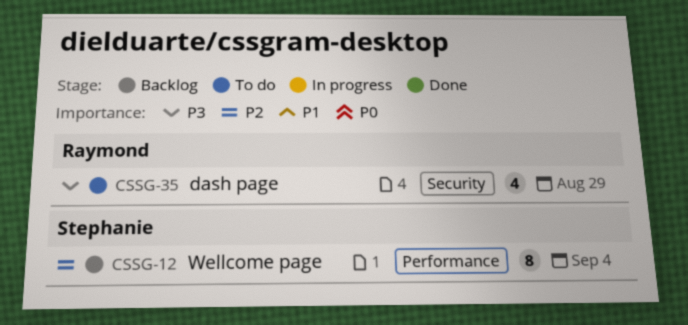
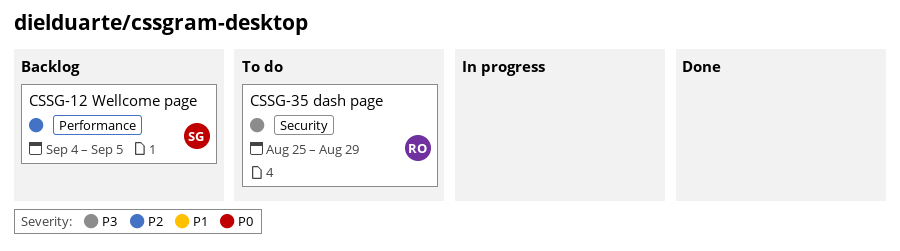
CSSG-12, due: Sep 4 -> Sep 5

